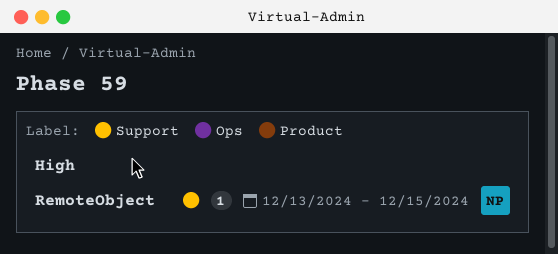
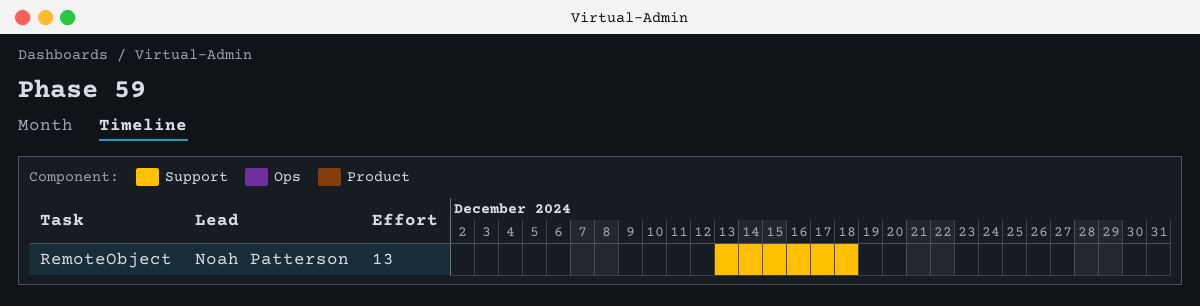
RemoteObject, estimate: 1 -> 13
RemoteObject, due: Dec 15 -> Dec 18

